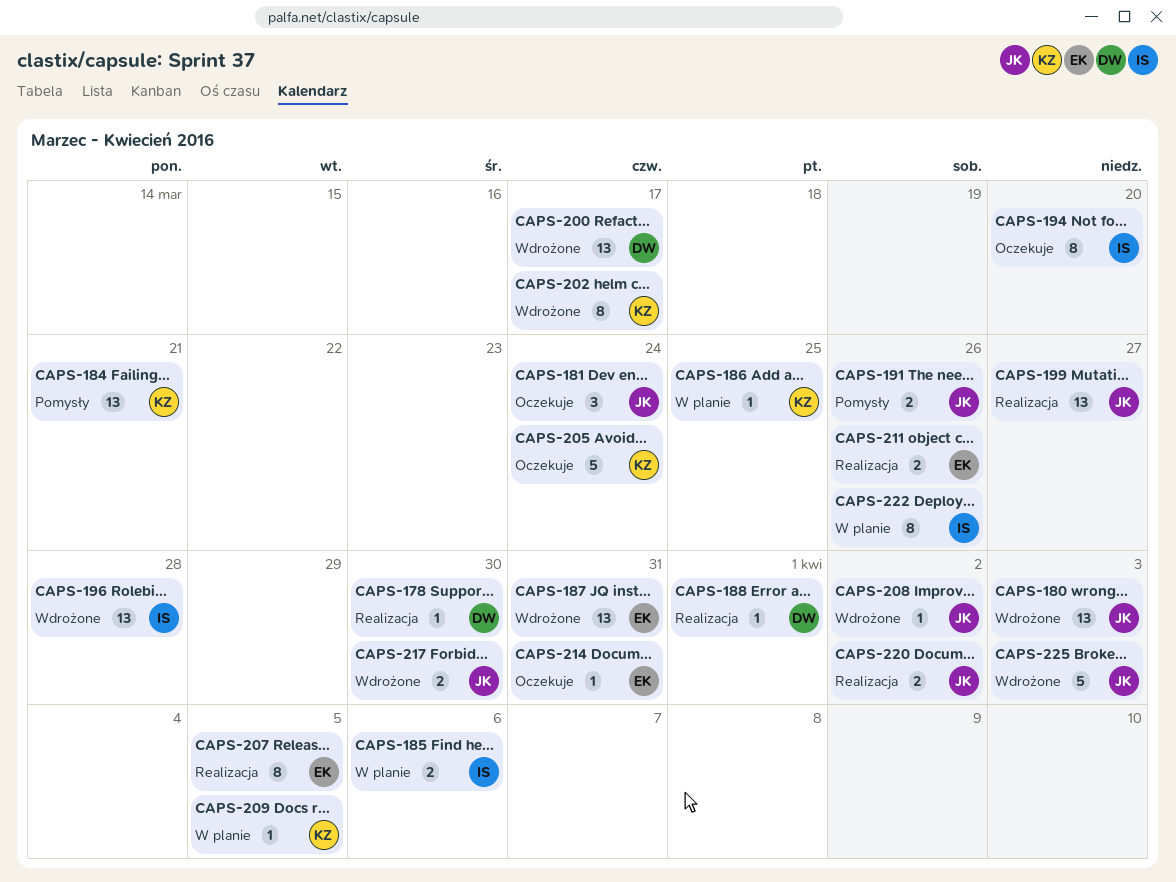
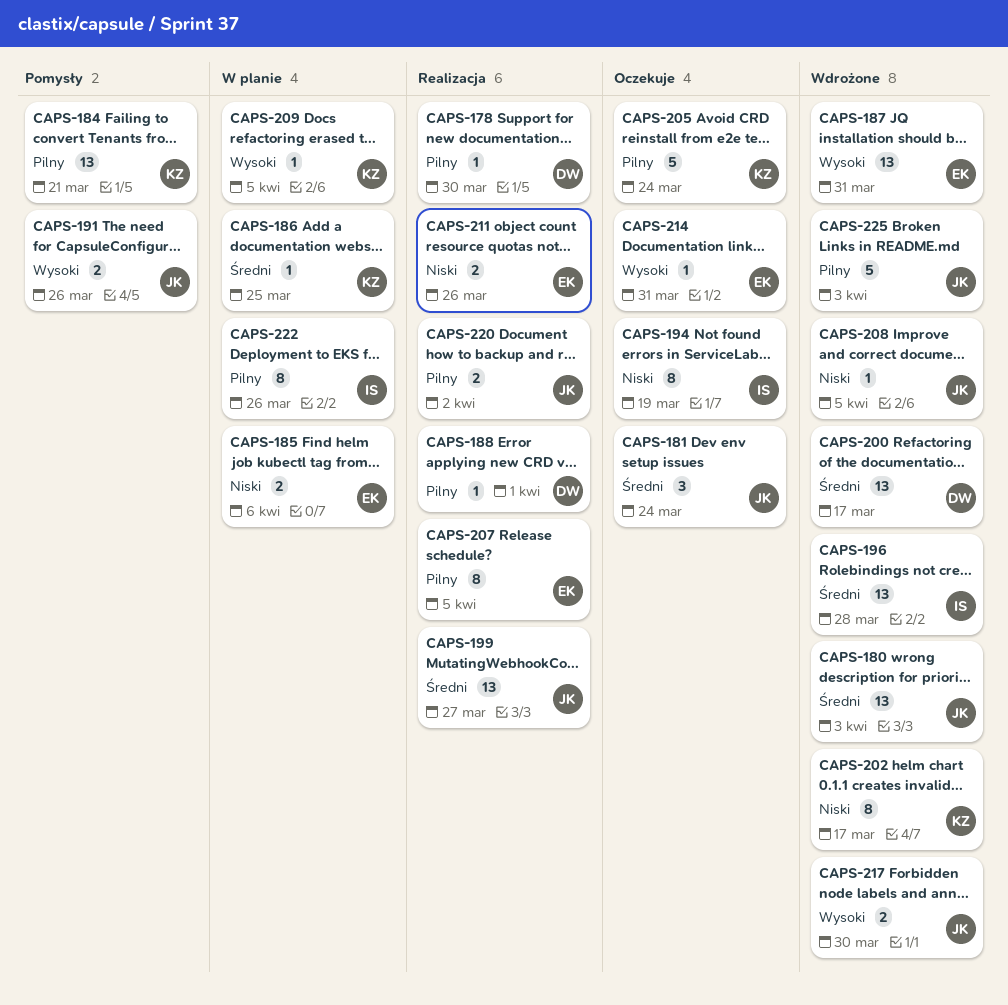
CAPS-185, owner: IS -> EK
CAPS-194, due: Mar 20 -> Mar 19
CAPS-208, due: Apr 2 -> Apr 5

